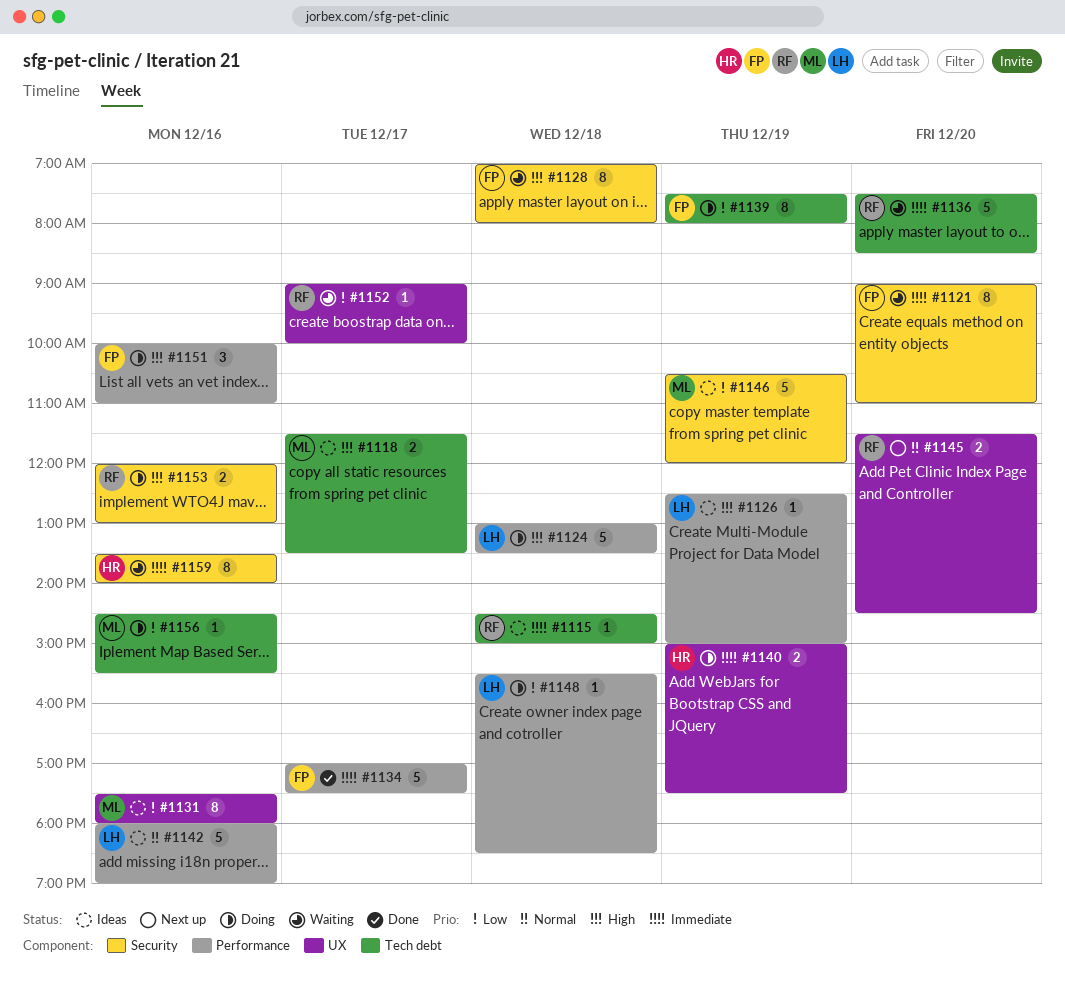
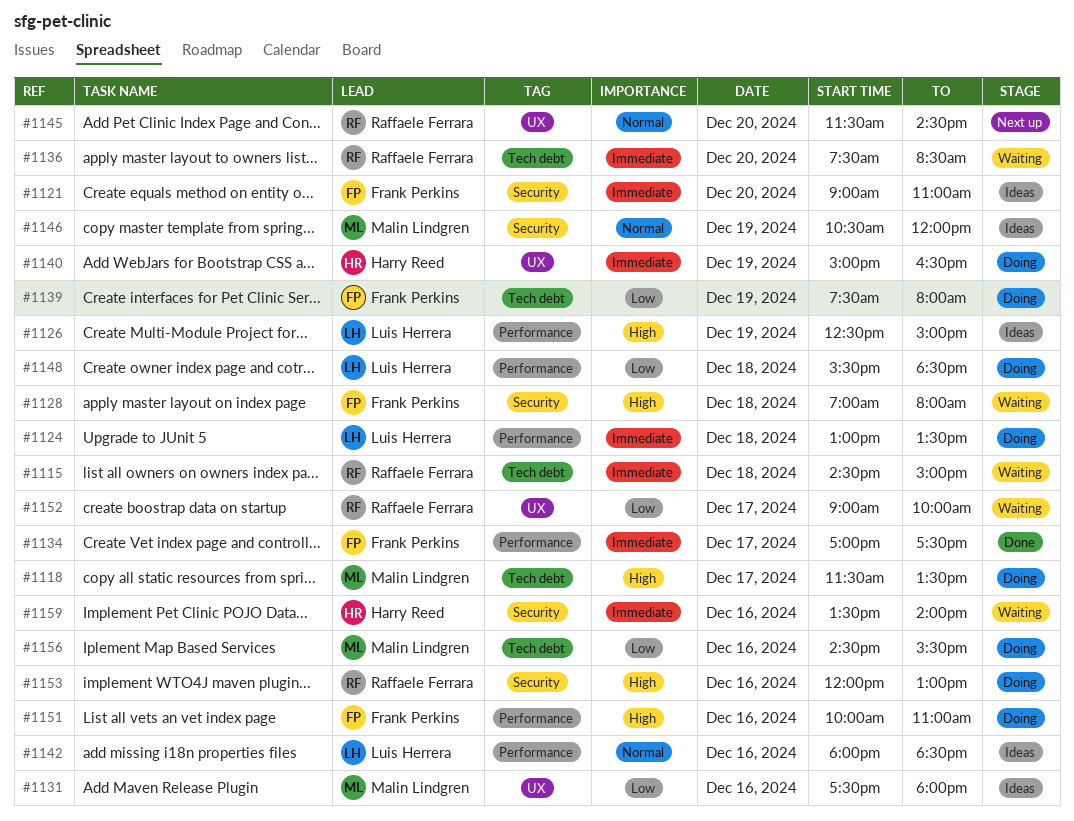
#1115, status: Ideas -> Waiting
#1118, status: Ideas -> Doing
#1121, status: Waiting -> Ideas
#1124, priority: High -> Immediate
#1140, ends: 17:30 -> 16:30
#1142, ends: 19:00 -> 18:30
#1146, priority: Low -> Normal

